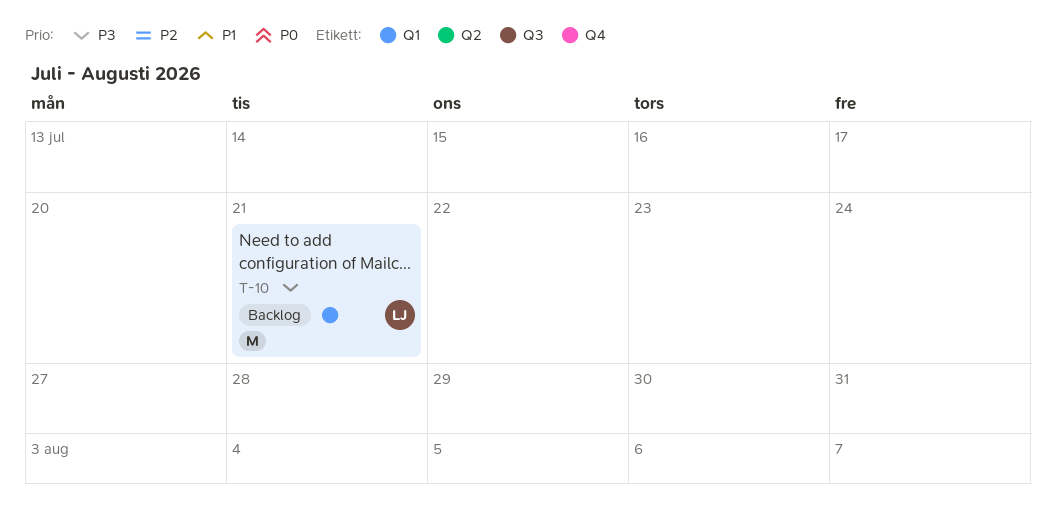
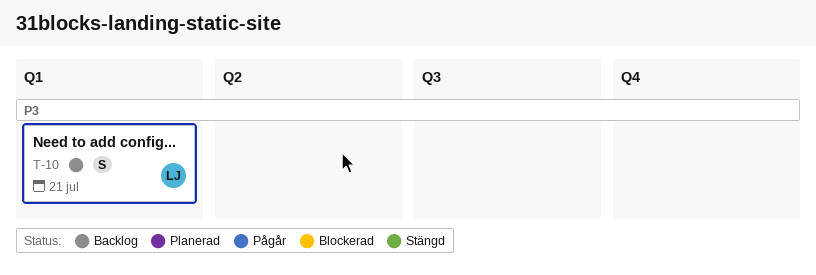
T-10, estimate: M -> S

